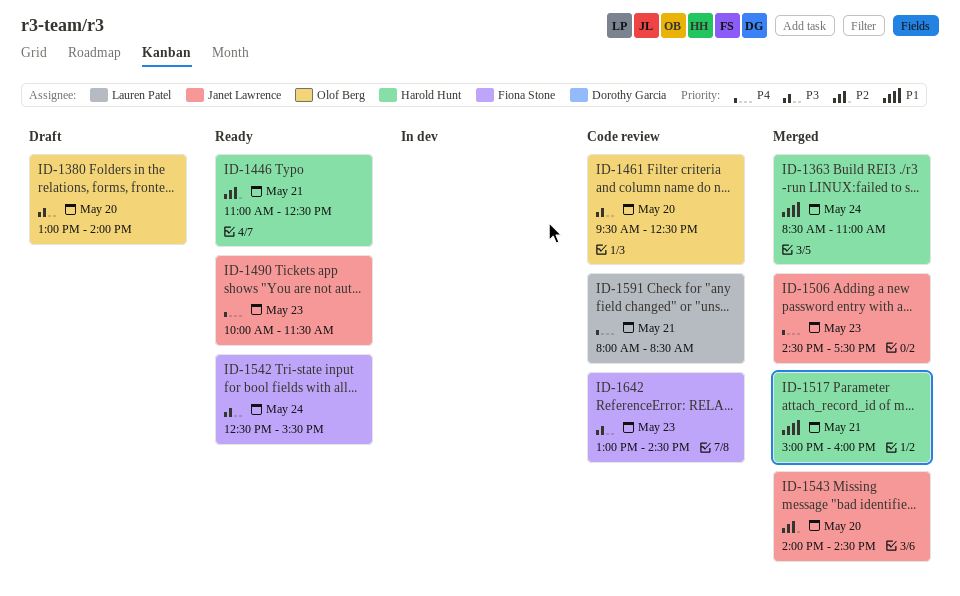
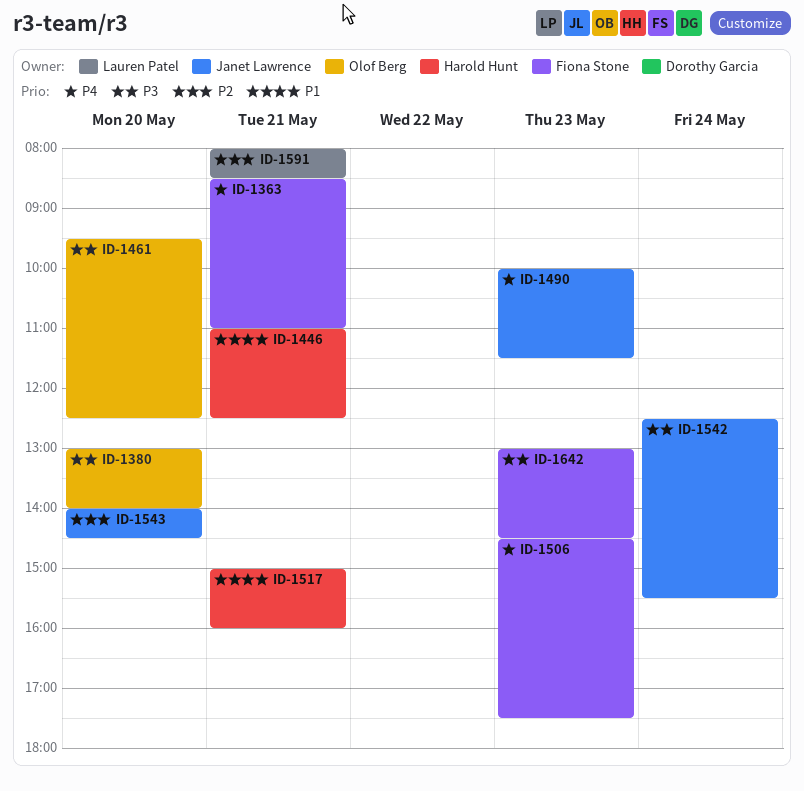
ID-1363, owner: Harold Hunt -> Fiona Stone
ID-1363, priority: P1 -> P4
ID-1363, day: May 24 -> May 21
ID-1446, priority: P2 -> P1
ID-1506, owner: Janet Lawrence -> Fiona Stone
ID-1542, owner: Fiona Stone -> Janet Lawrence
ID-1591, priority: P4 -> P2

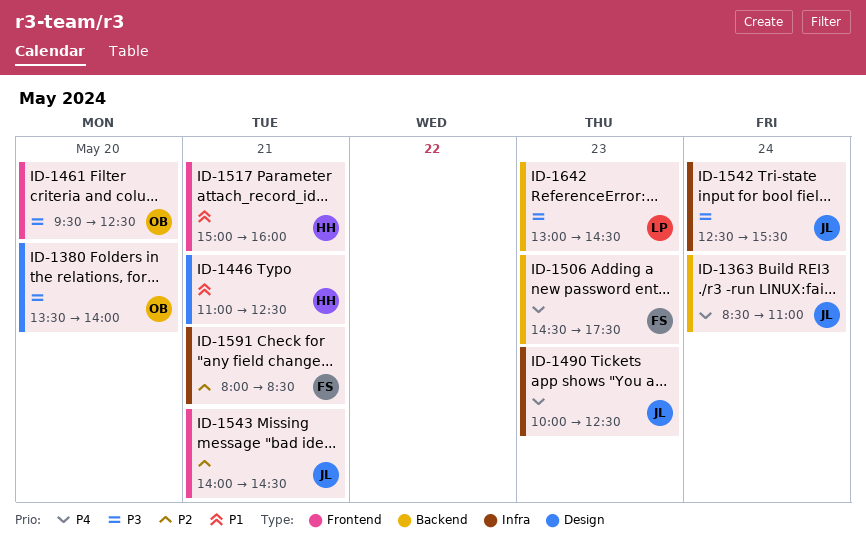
ID-1363, owner: Fiona Stone -> Janet Lawrence
ID-1363, day: May 21 -> May 24
ID-1380, begins: 13:00 -> 13:30
ID-1490, ends: 11:30 -> 12:30
ID-1543, day: May 20 -> May 21
ID-1591, owner: Lauren Patel -> Fiona Stone
ID-1642, owner: Fiona Stone -> Lauren Patel

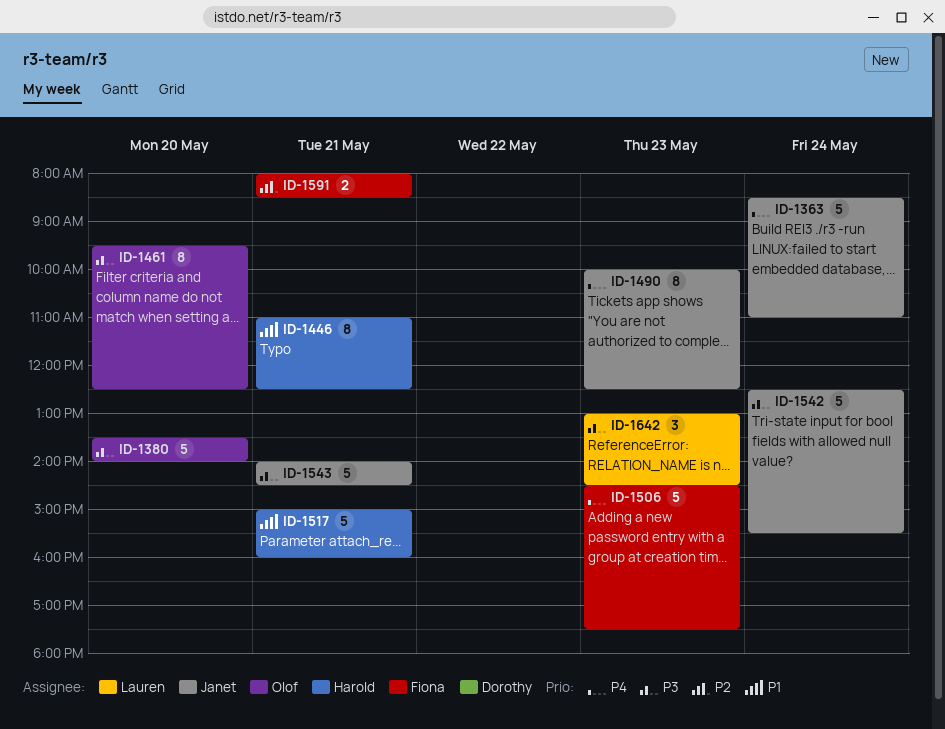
ID-1543, priority: P2 -> P3

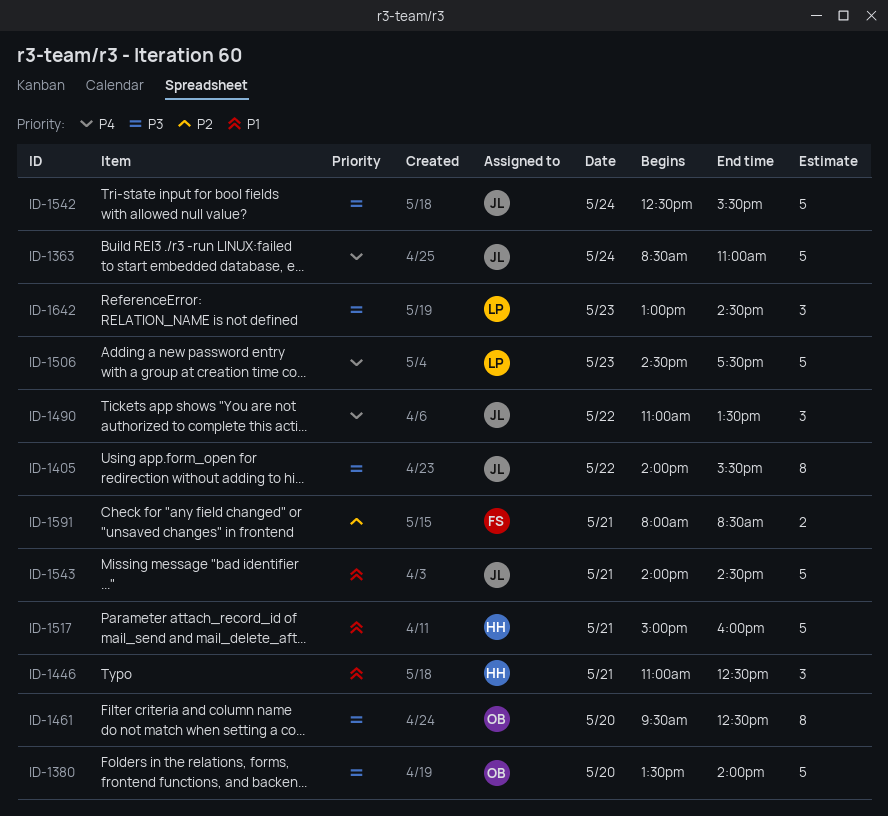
ID-1405: none -> present
ID-1446, estimate: 8 -> 3
ID-1490, estimate: 8 -> 3
ID-1490, day: May 23 -> May 22
ID-1490, begins: 10:00 -> 11:00
ID-1490, ends: 12:30 -> 13:30
ID-1506, owner: Fiona -> Lauren
ID-1543, priority: P3 -> P1

